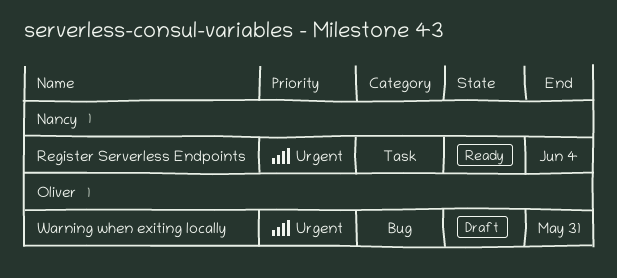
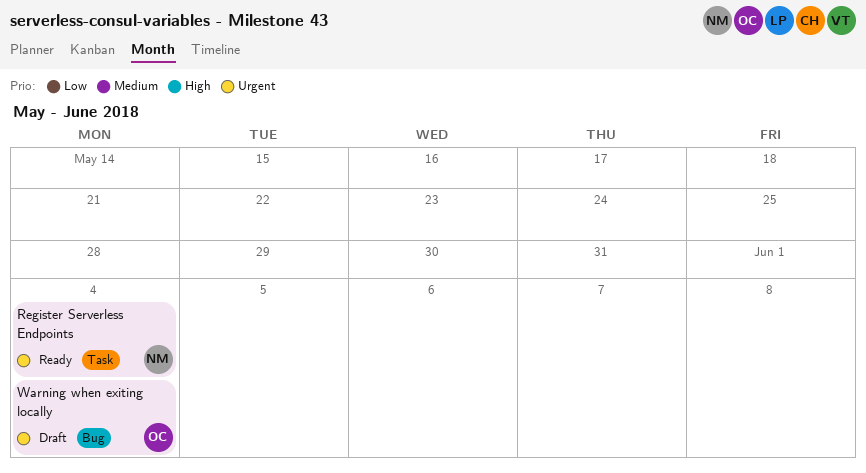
Warning when exiting locally, due: May 31 -> Jun 4

